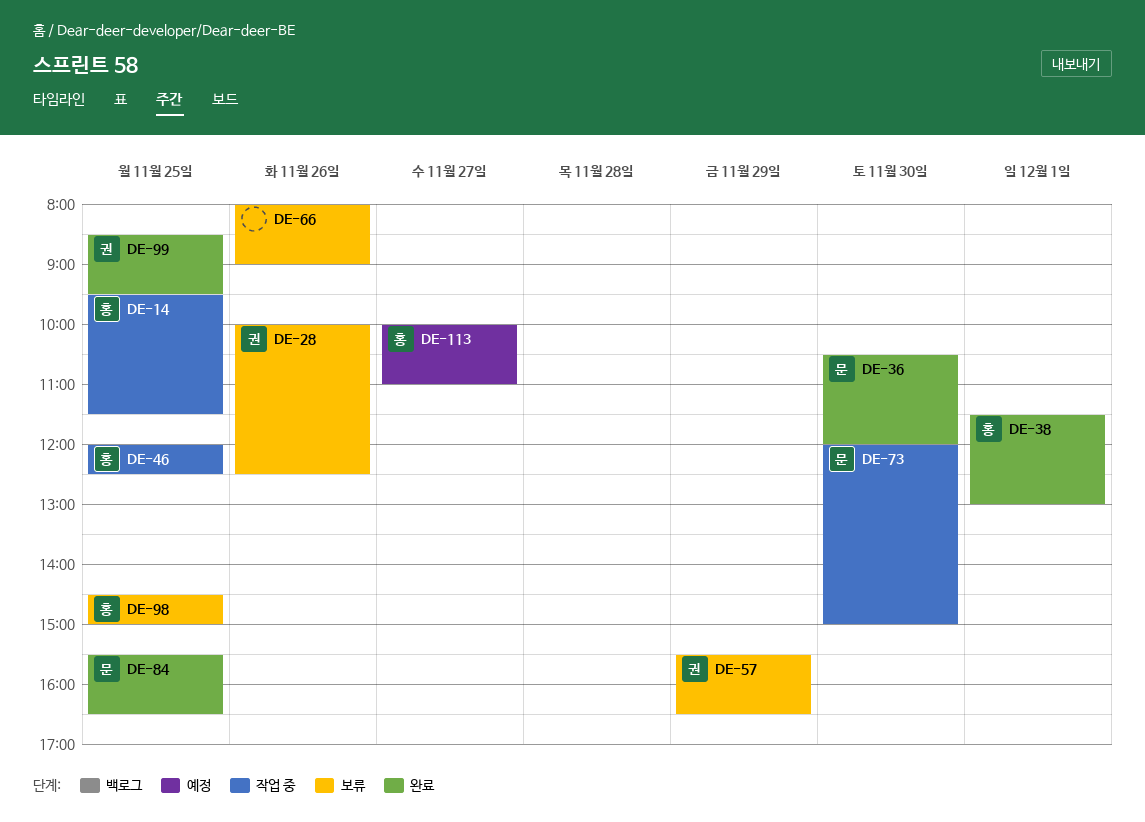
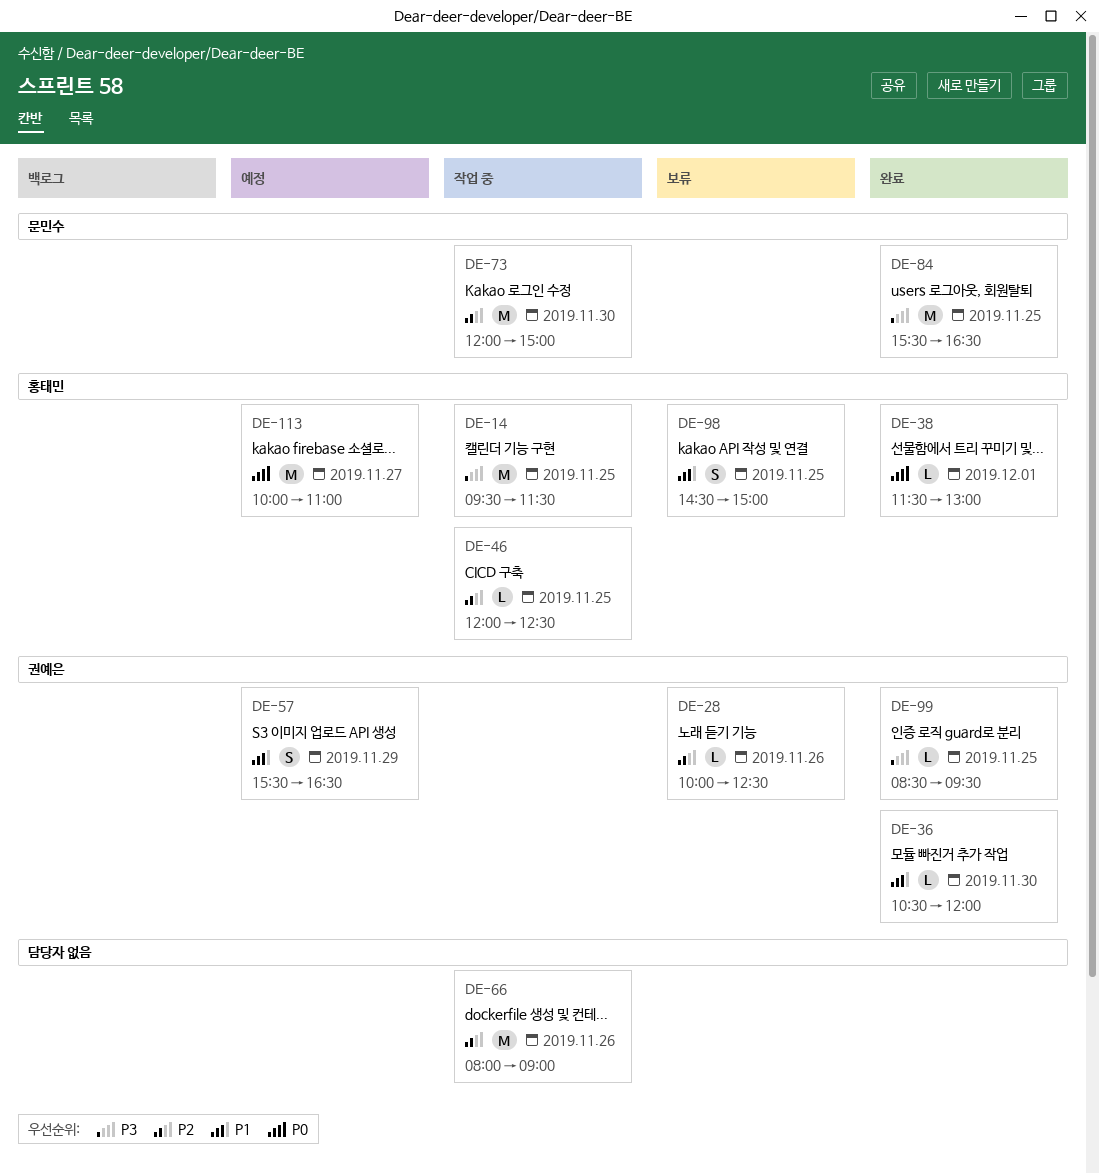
DE-36, owner: 문민수 -> 권예은
DE-57, status: 보류 -> 예정
DE-66, status: 보류 -> 작업 중

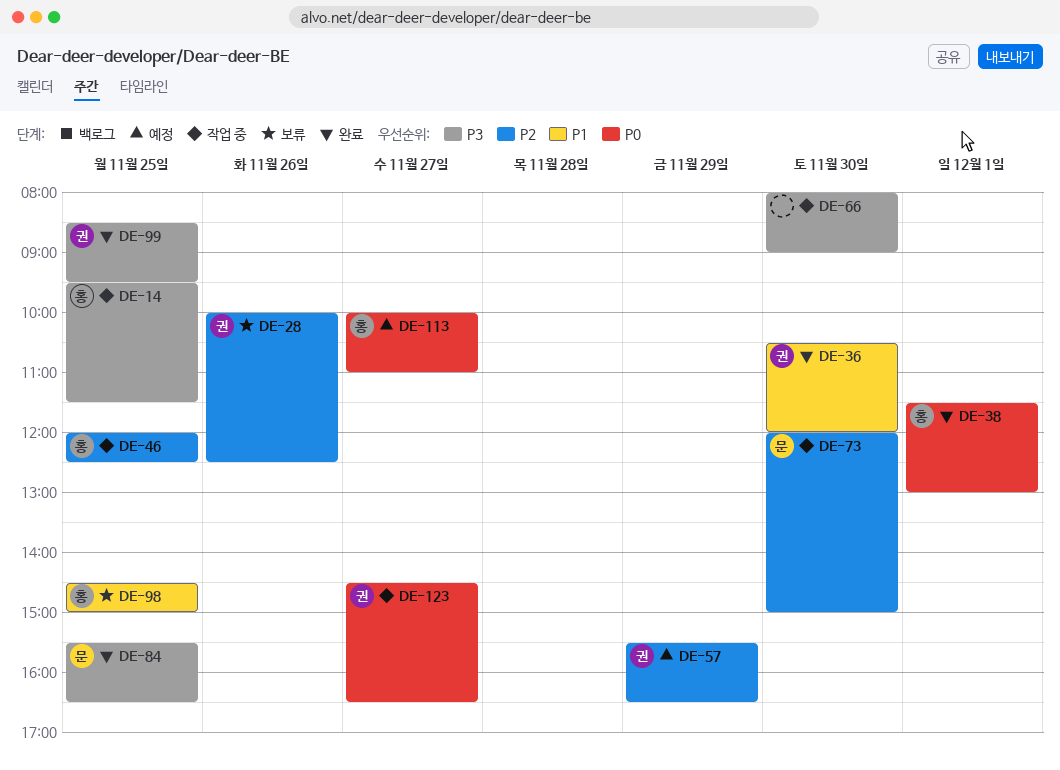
DE-57, priority: P1 -> P2
DE-66, priority: P2 -> P3
DE-66, day: Nov 26 -> Nov 30
DE-123: none -> present

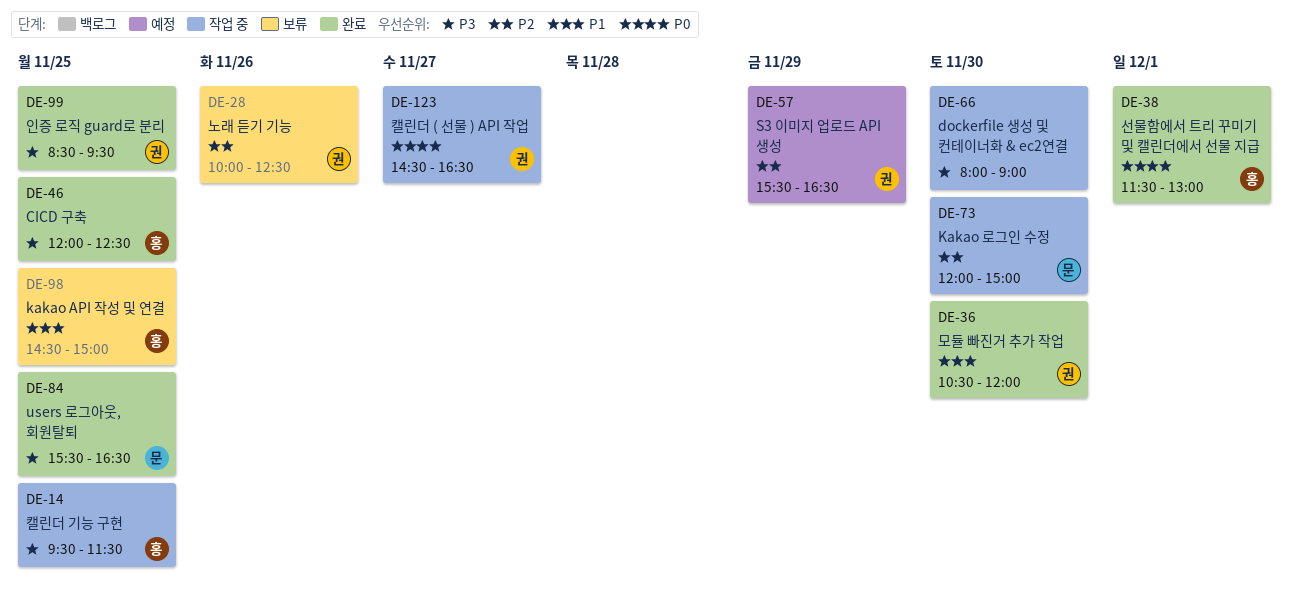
DE-46, status: 작업 중 -> 완료
DE-46, priority: P2 -> P3
DE-113: present -> none

